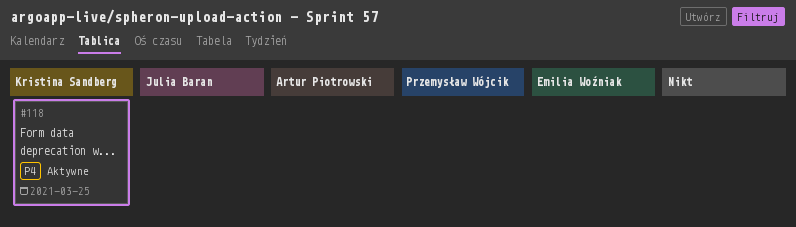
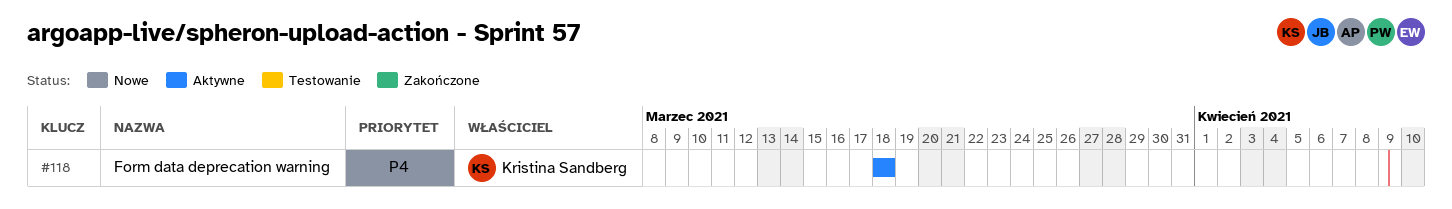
#118, due: Mar 25 -> Mar 18

